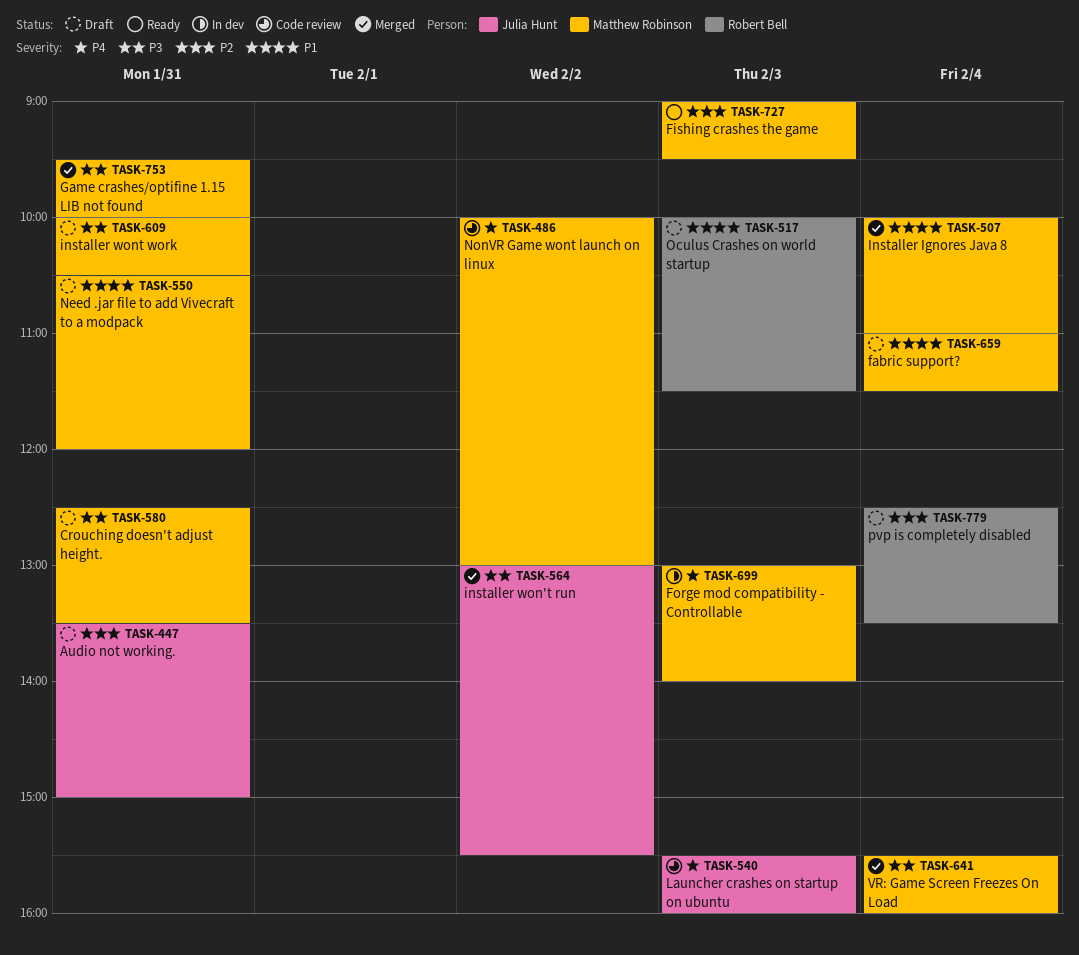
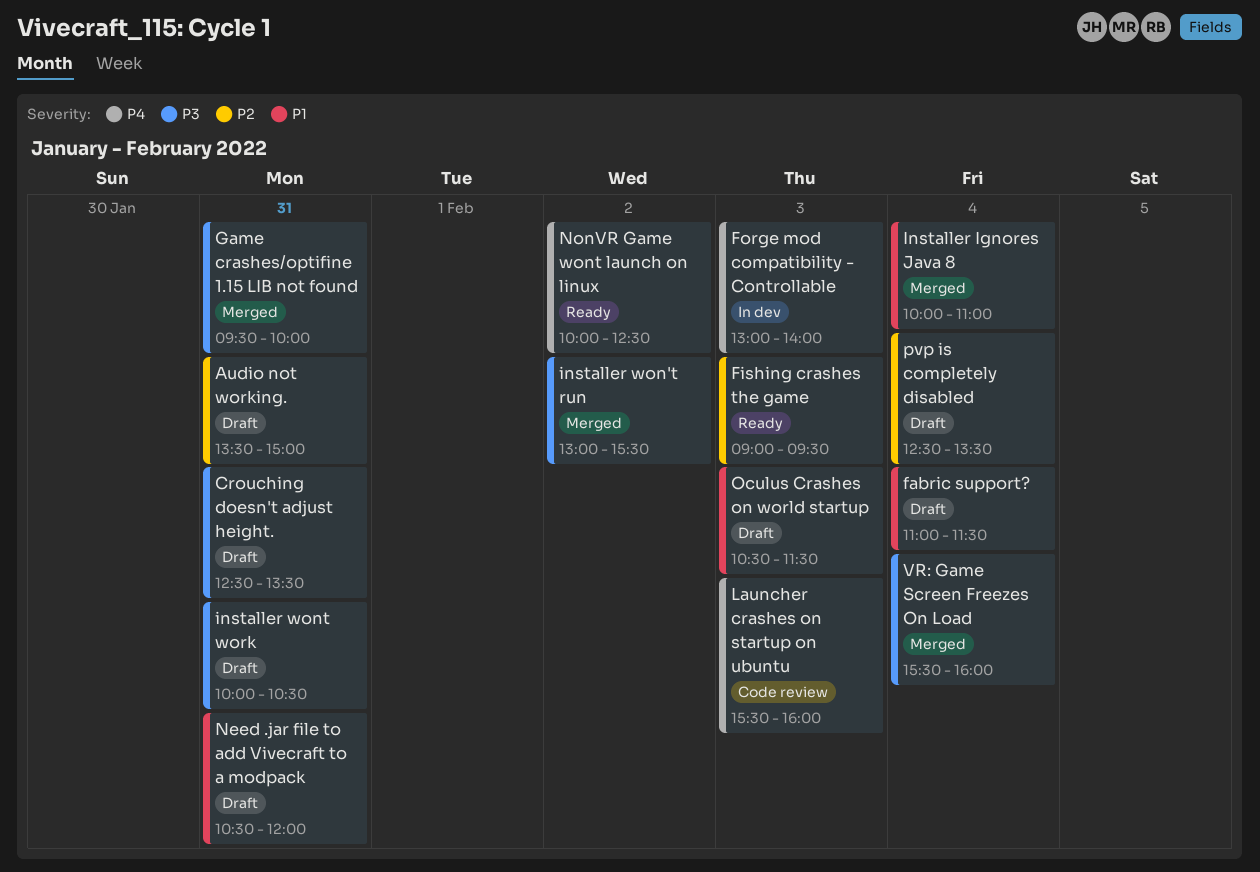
NonVR Game wont launch on linux, status: Code review -> Ready
NonVR Game wont launch on linux, ends: 13:00 -> 12:30
Oculus Crashes on world startup, begins: 10:00 -> 10:30

